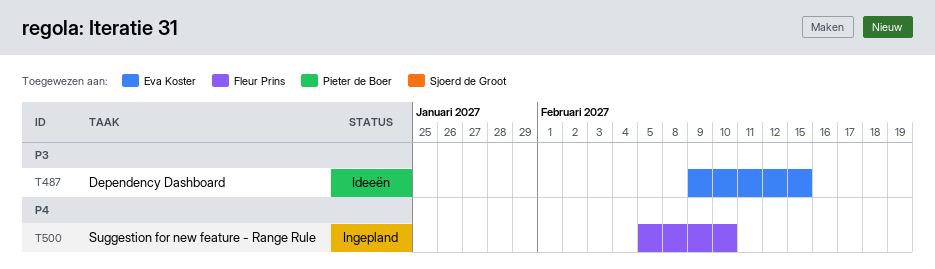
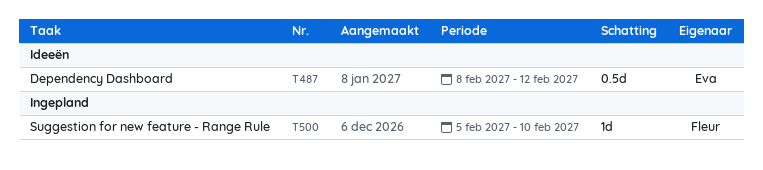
T487, start: Feb 9 -> Feb 8
T487, due: Feb 15 -> Feb 12

